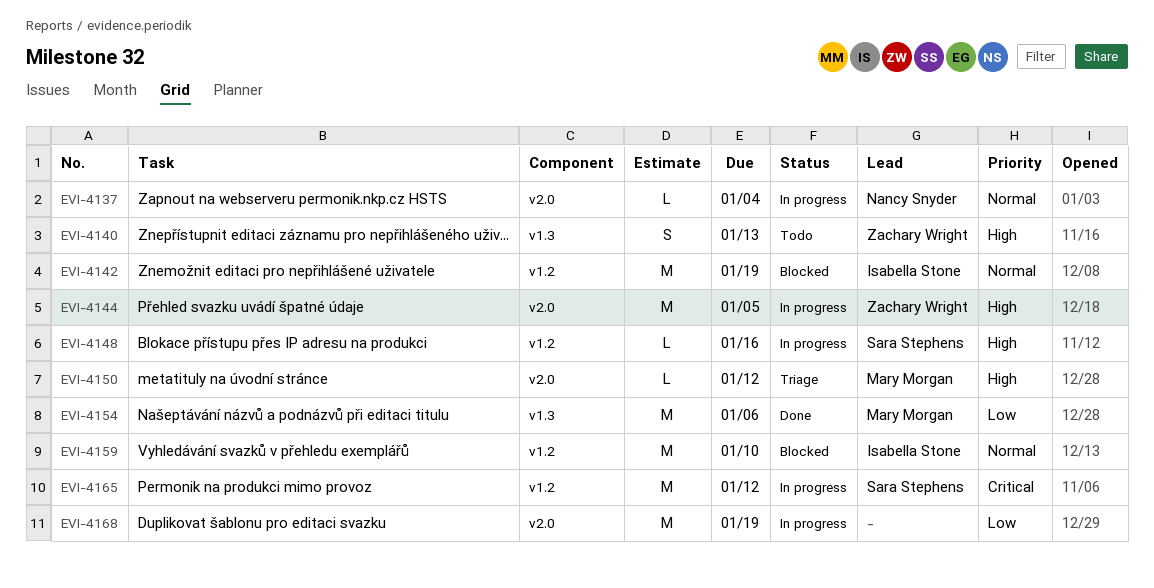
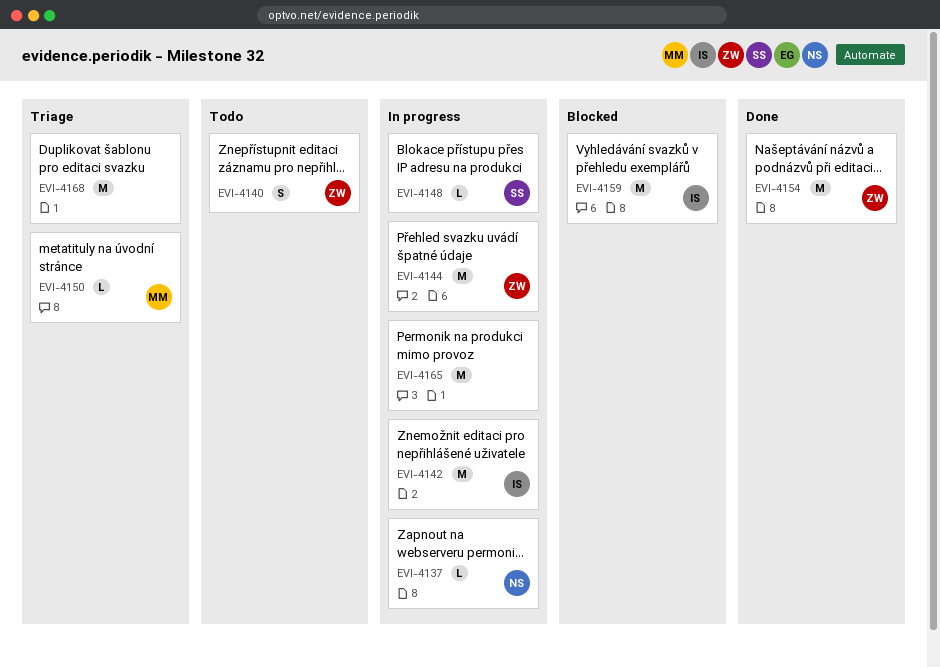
EVI-4142, status: Blocked -> In progress
EVI-4154, owner: Mary Morgan -> Zachary Wright
EVI-4165, owner: Sara Stephens -> none
EVI-4168, status: In progress -> Triage

